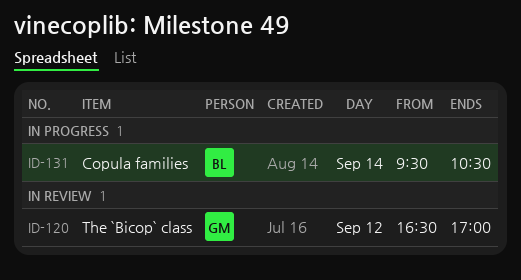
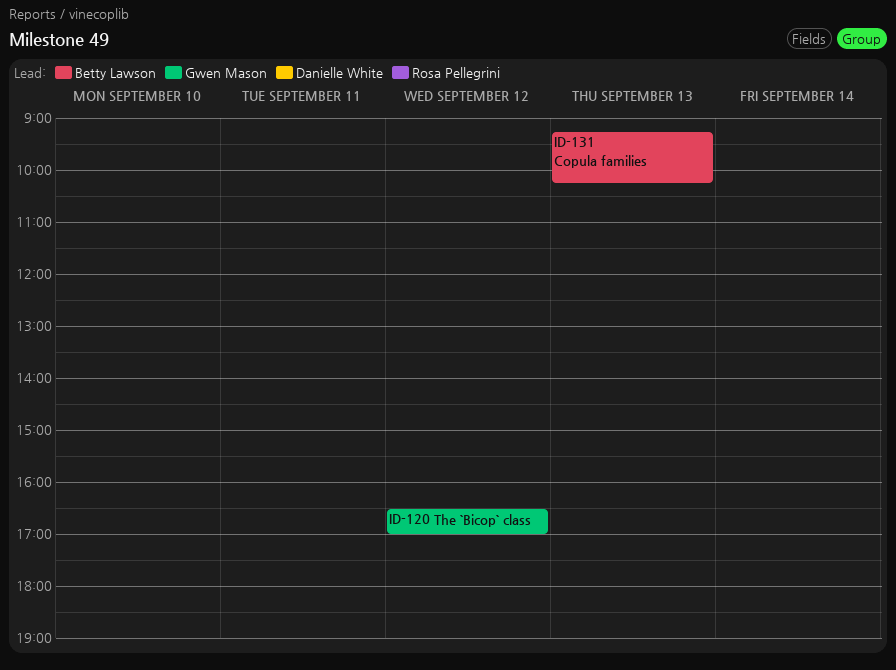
ID-131, day: Sep 14 -> Sep 13
ID-131, begins: 09:30 -> 09:15
ID-131, ends: 10:30 -> 10:15

